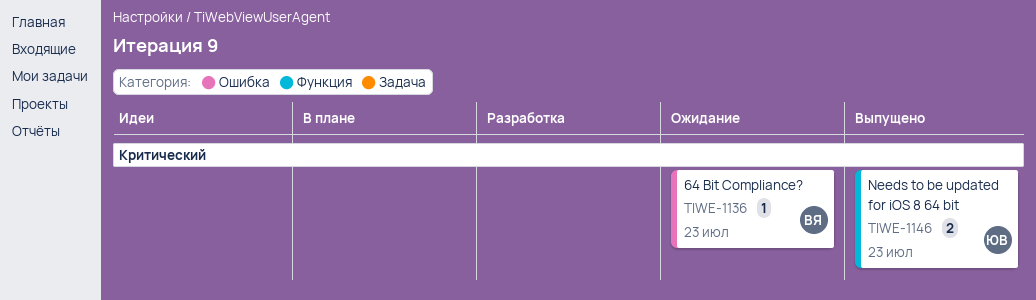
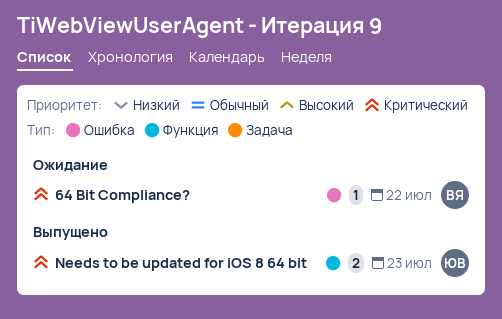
64 Bit Compliance?, due: Jul 23 -> Jul 22

